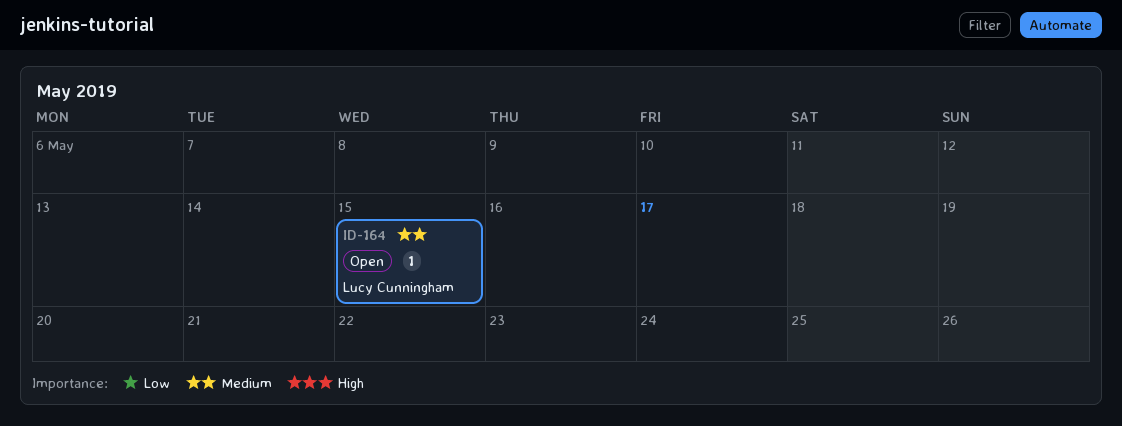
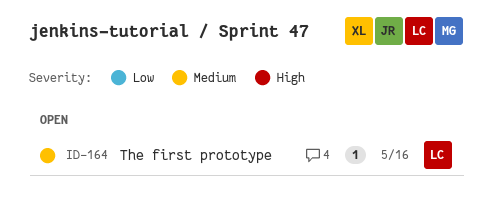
ID-164, due: May 15 -> May 16

